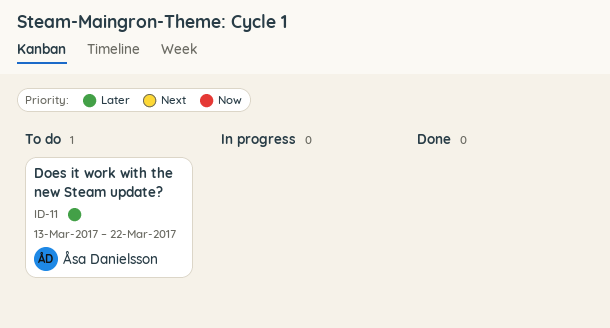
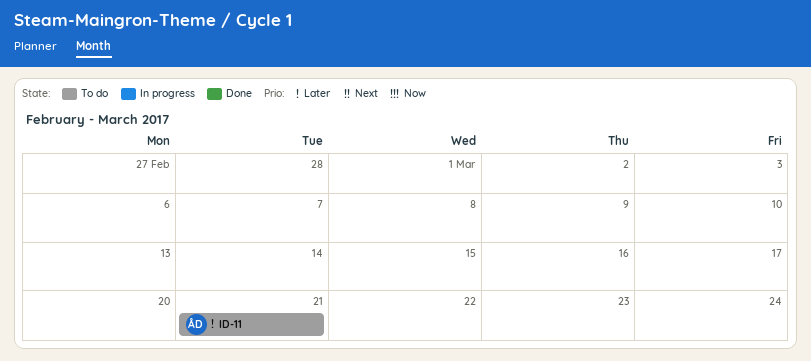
ID-11, start: Mar 13 -> Mar 21
ID-11, due: Mar 22 -> Mar 21

